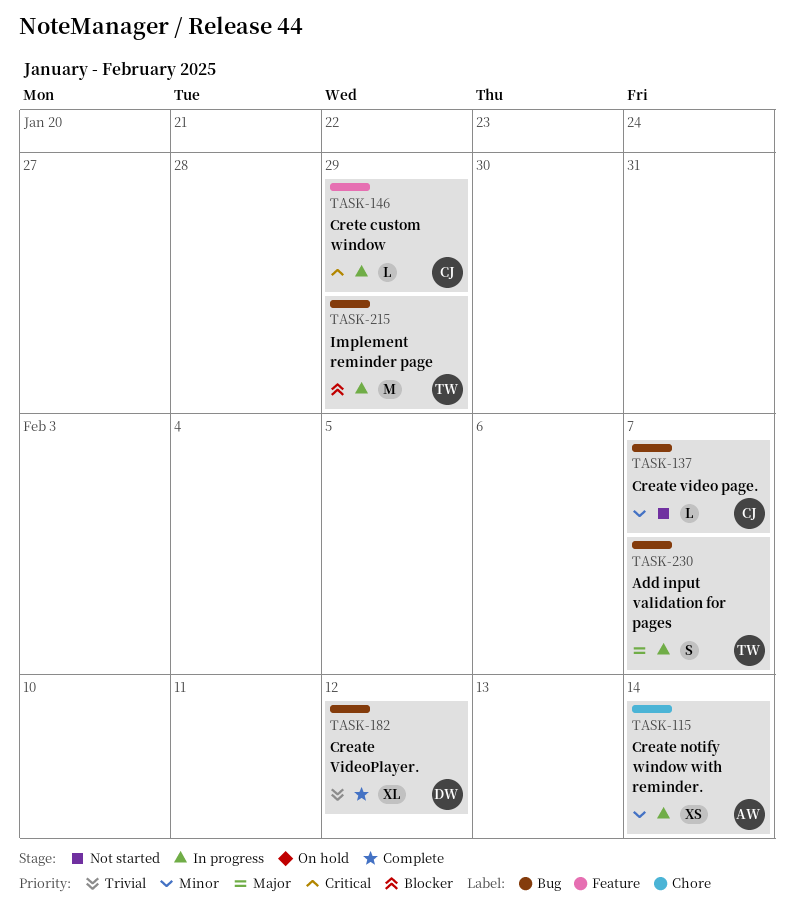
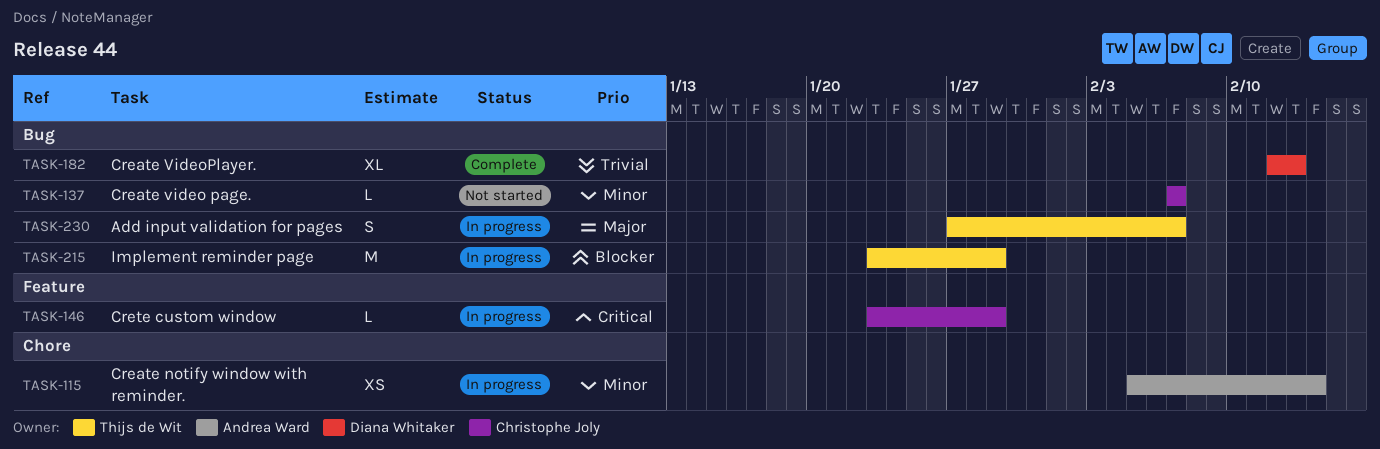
TASK-182, due: Feb 12 -> Feb 13

